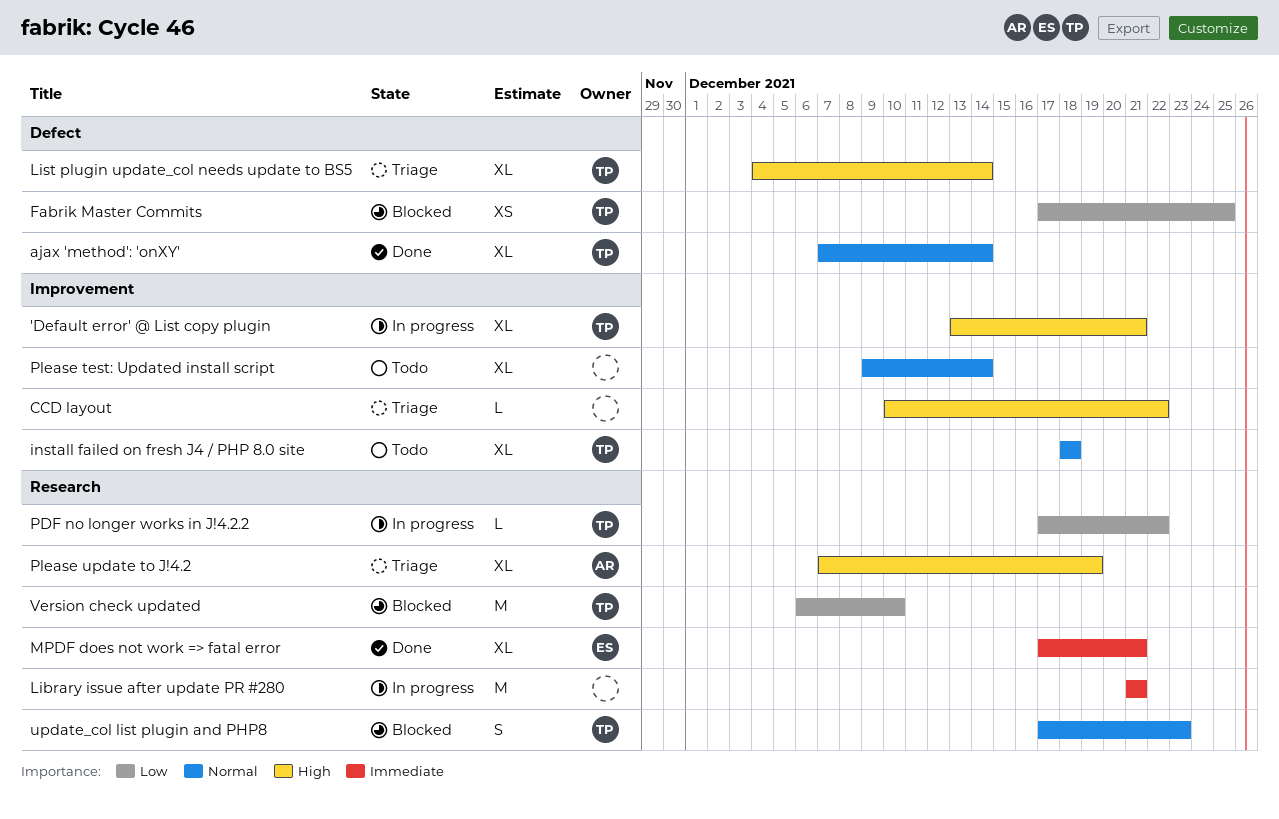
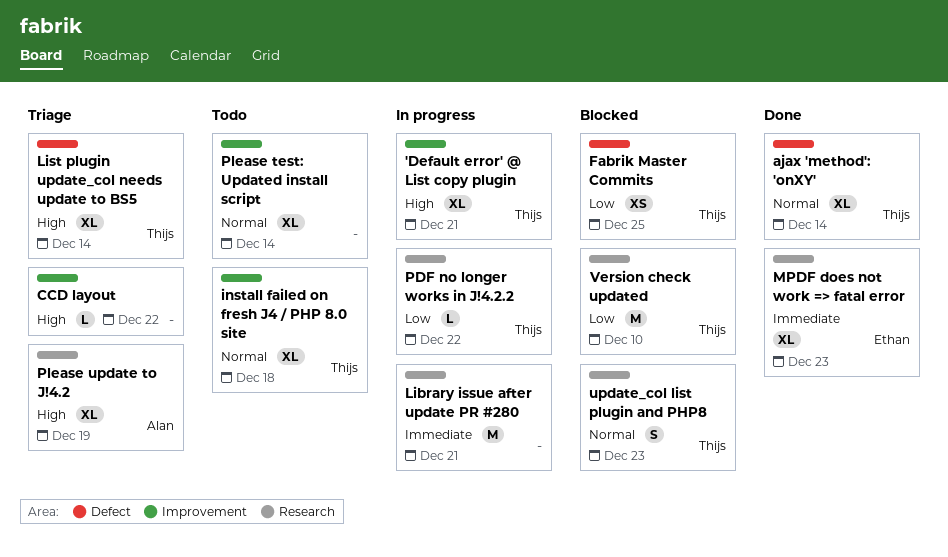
MPDF does not work => fatal error, due: Dec 21 -> Dec 23

